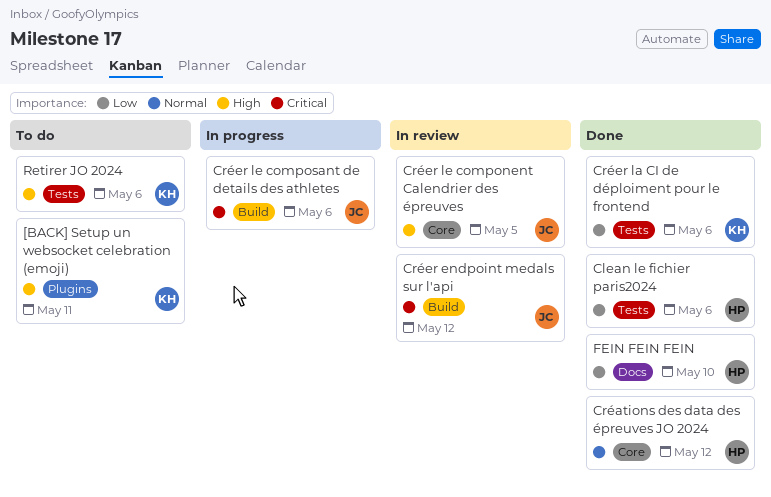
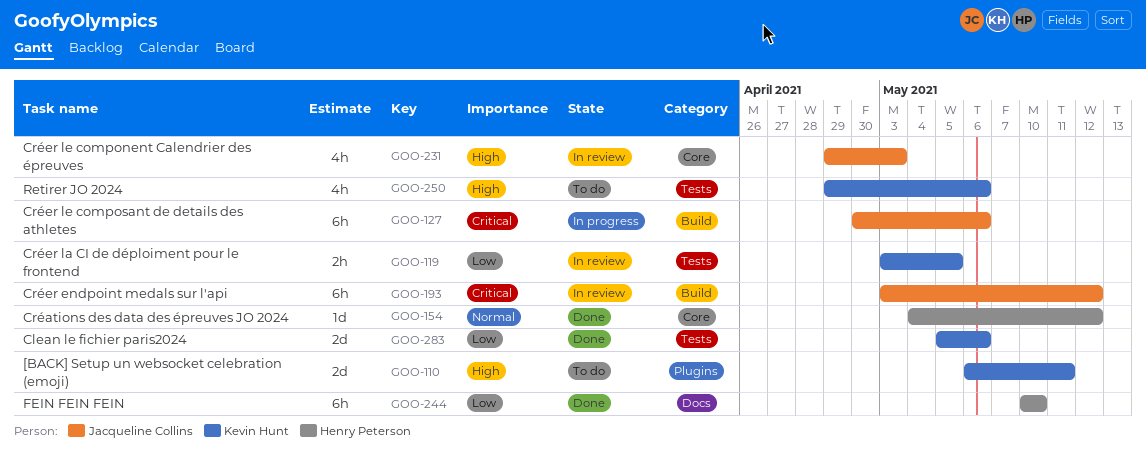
Clean le fichier paris2024, owner: Henry Peterson -> Kevin Hunt
Créer la CI de déploiment pour le frontend, status: Done -> In review
Créer la CI de déploiment pour le frontend, due: May 6 -> May 5
Créer le component Calendrier des épreuves, due: May 5 -> May 3

